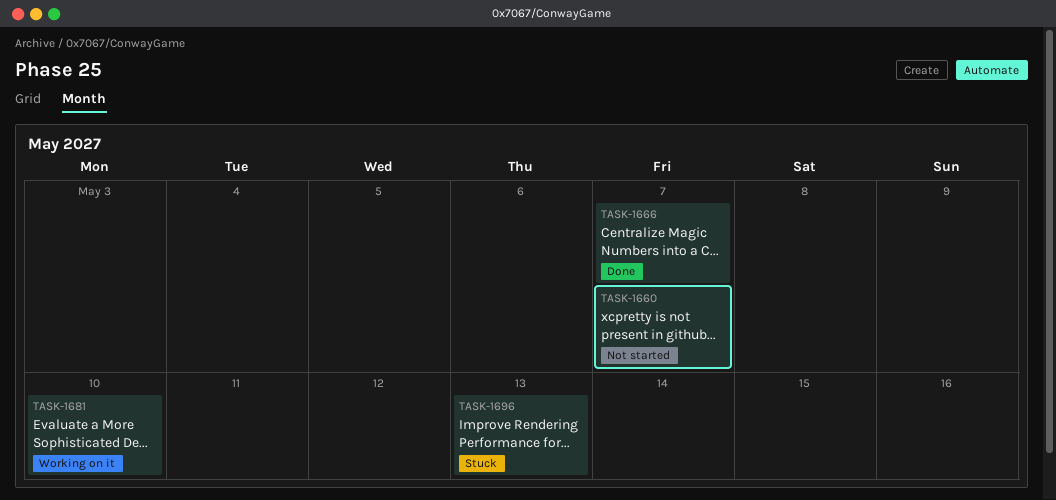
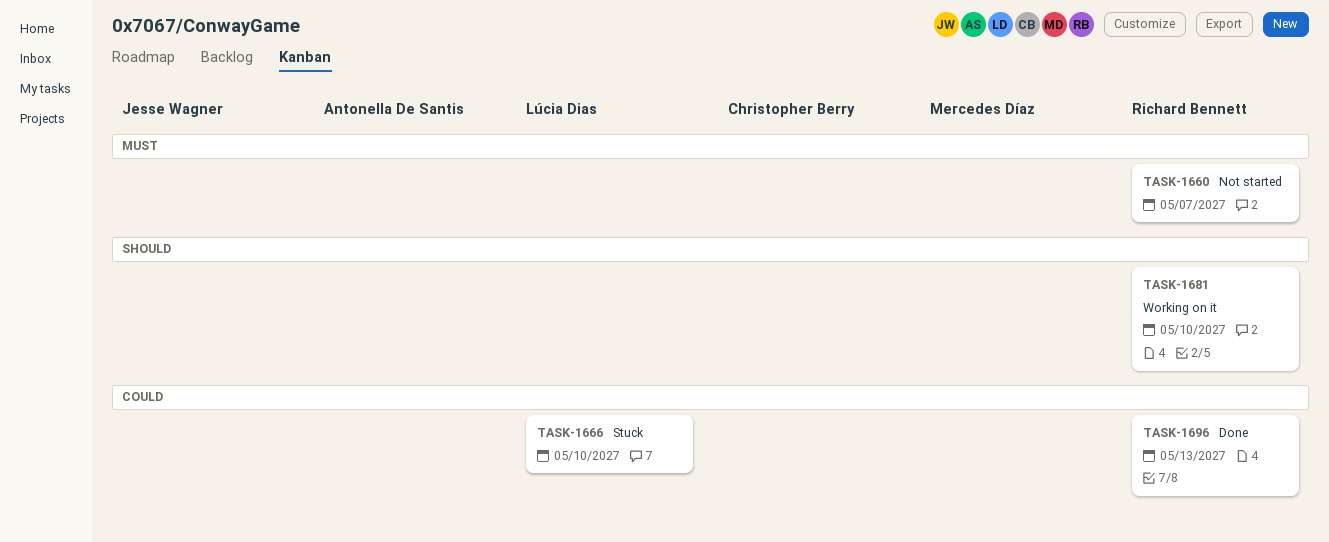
TASK-1666, status: Done -> Stuck
TASK-1666, due: May 7 -> May 10
TASK-1696, status: Stuck -> Done

